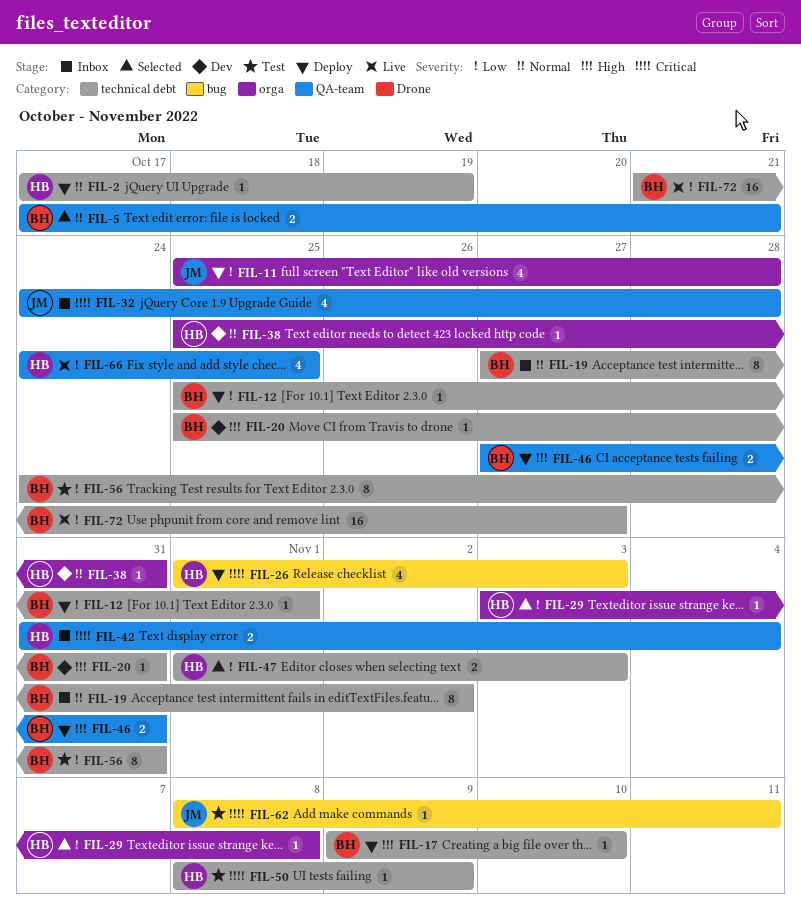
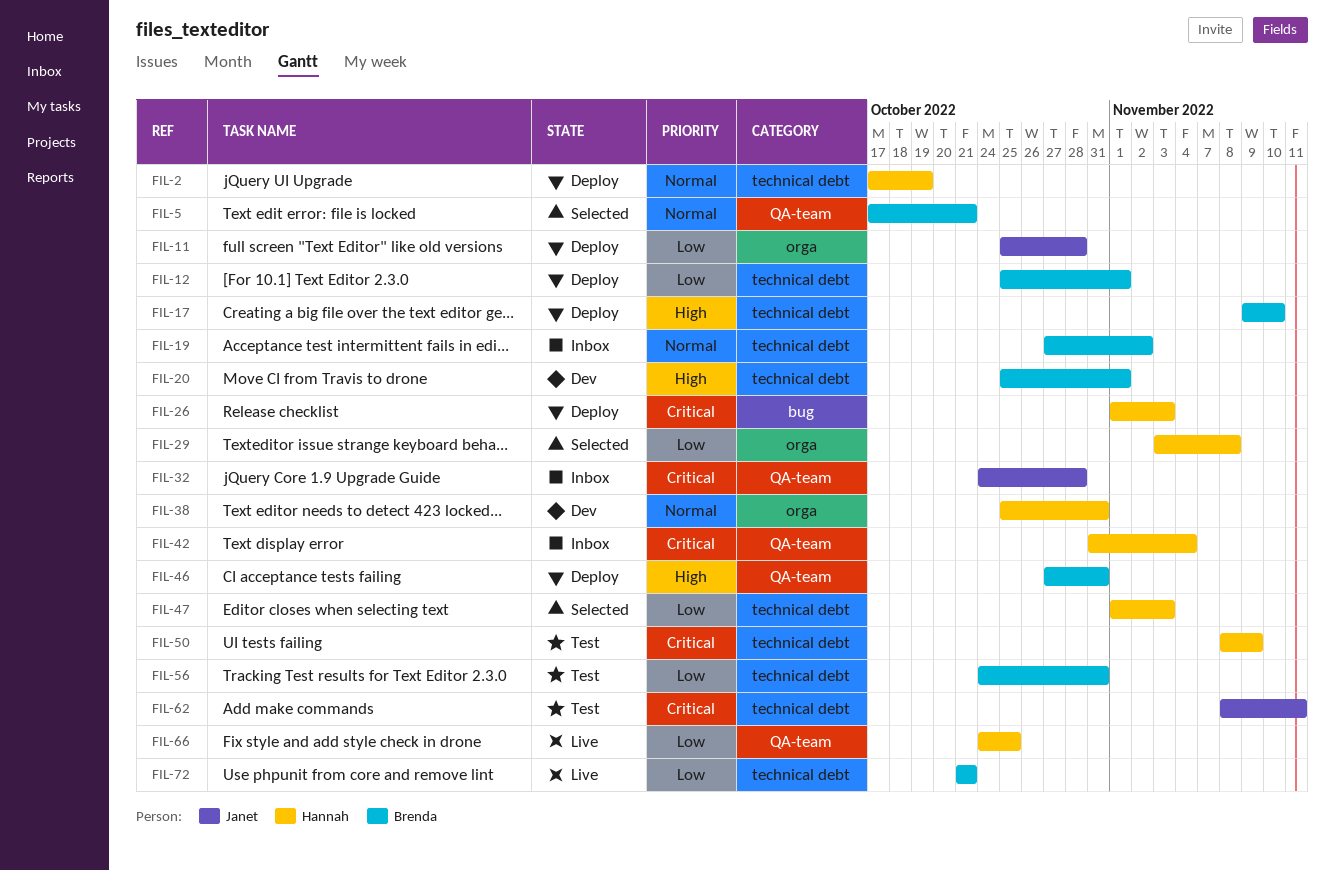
FIL-20, due: Oct 31 -> Nov 1
FIL-62, label: bug -> technical debt
FIL-72, due: Oct 27 -> Oct 21

